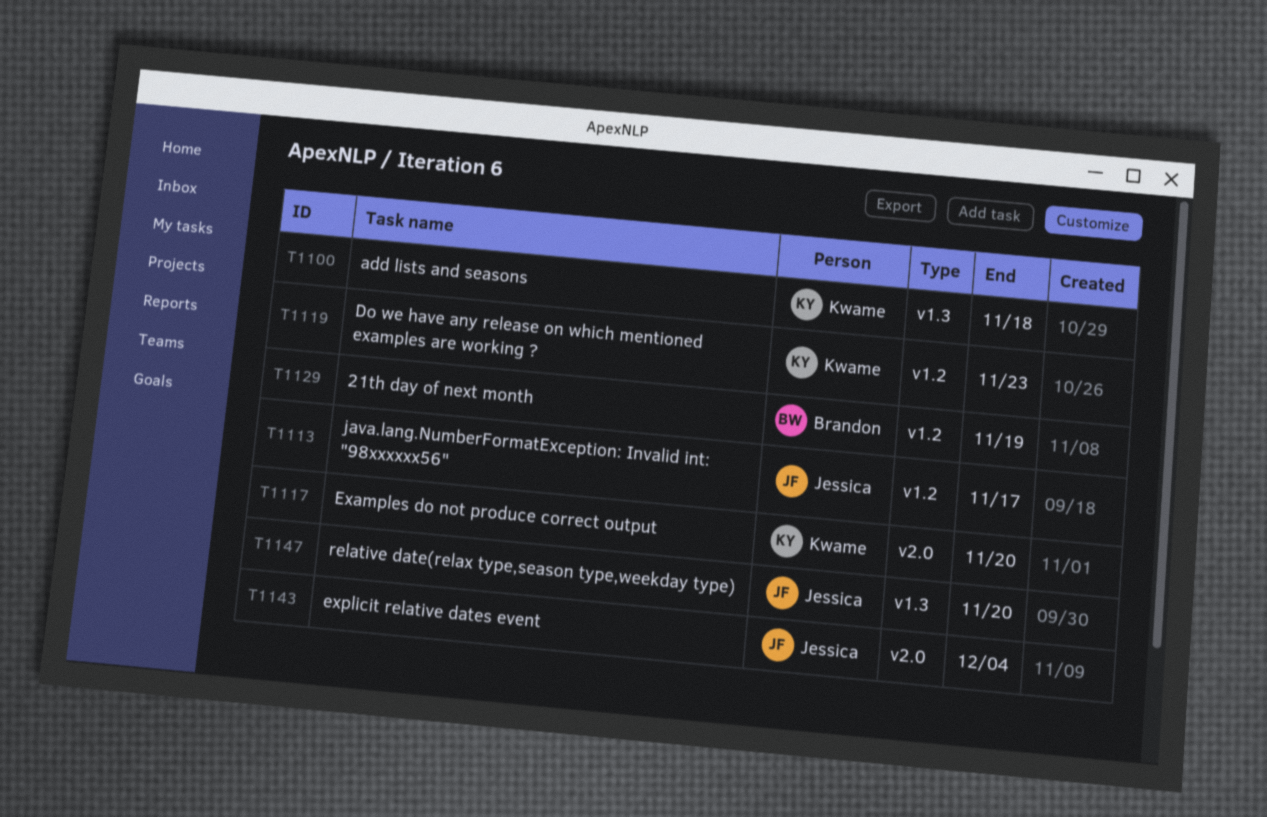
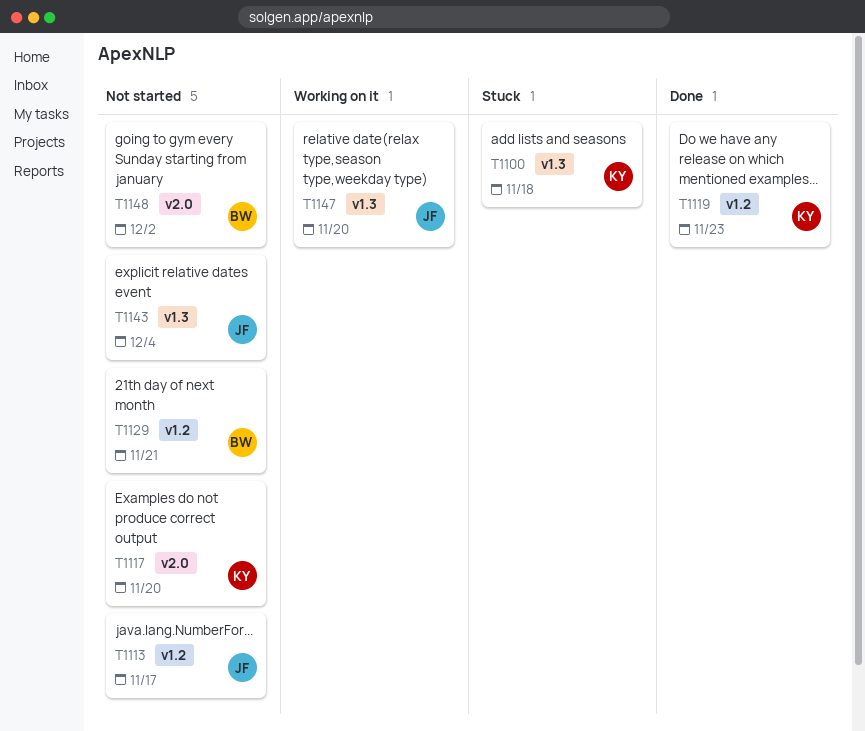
T1129, due: Nov 19 -> Nov 21
T1143, label: v2.0 -> v1.3
T1148: none -> present

